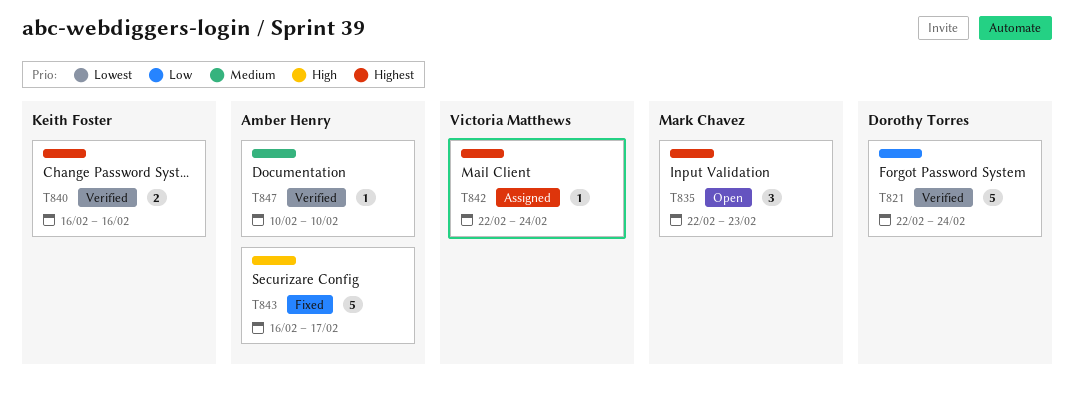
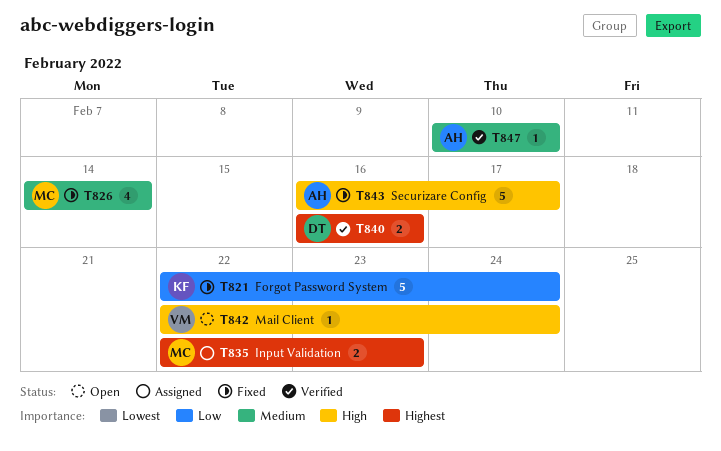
T821, status: Verified -> Fixed
T821, owner: Dorothy Torres -> Keith Foster
T826: none -> present
T835, status: Open -> Assigned
T835, estimate: 3 -> 2
T840, owner: Keith Foster -> Dorothy Torres
T842, status: Assigned -> Open
T842, priority: Highest -> High

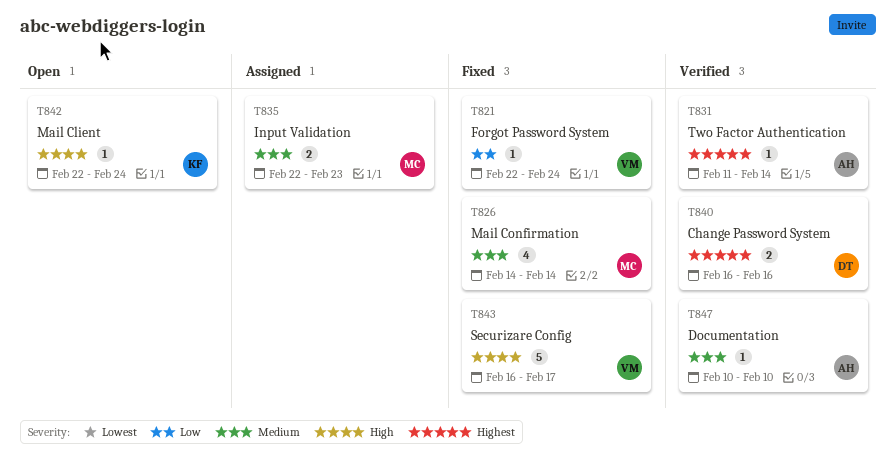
T821, owner: KF -> VM
T821, estimate: 5 -> 1
T831: none -> present
T835, priority: Highest -> Medium
T842, owner: VM -> KF
T843, owner: AH -> VM

